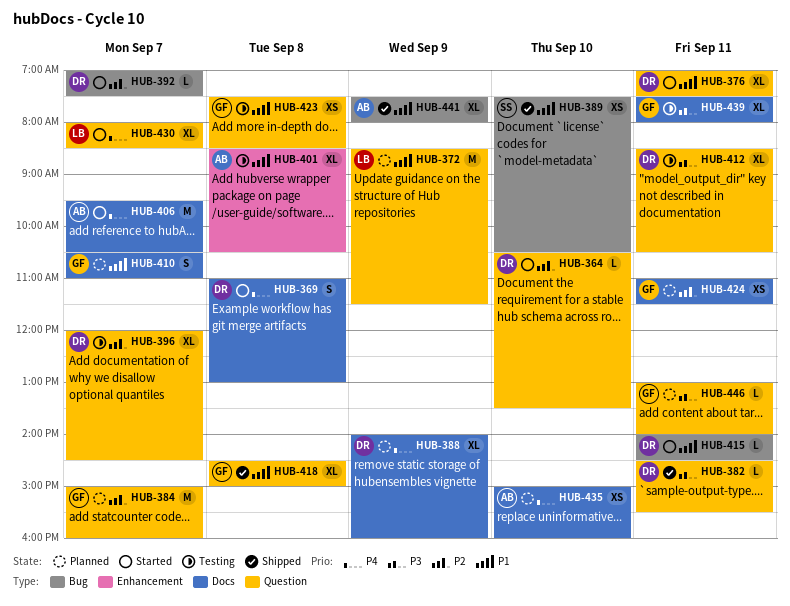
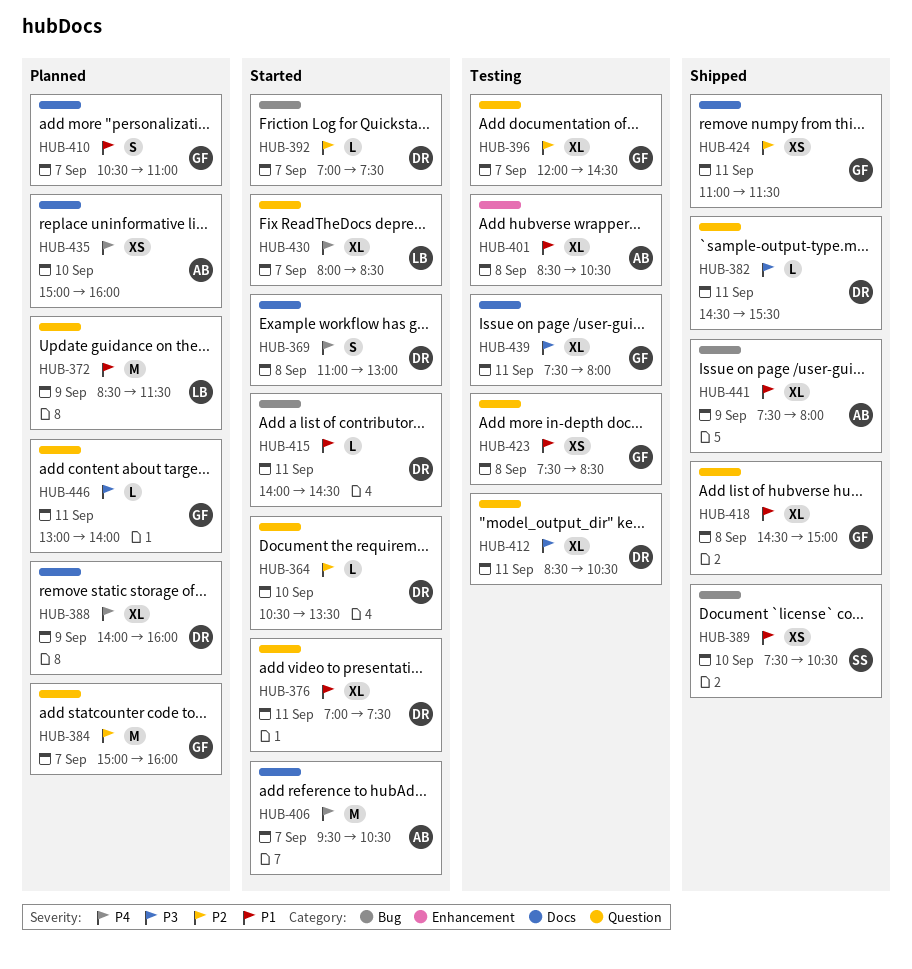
HUB-396, owner: DR -> GF
HUB-424, status: Planned -> Shipped

